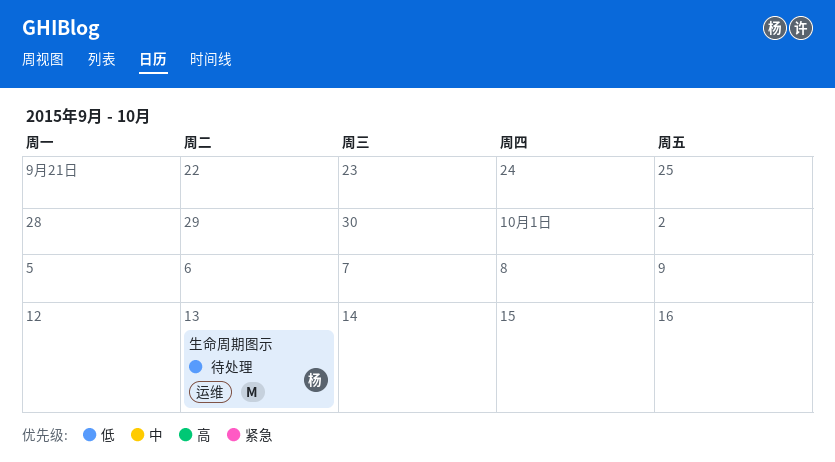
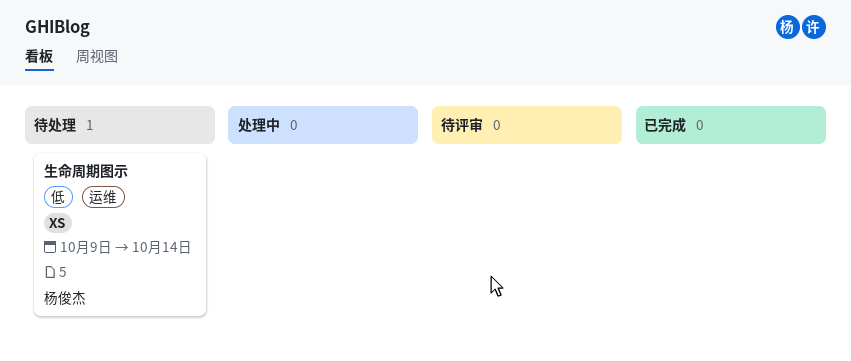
生命周期图示, estimate: M -> XS
生命周期图示, due: Oct 13 -> Oct 14

